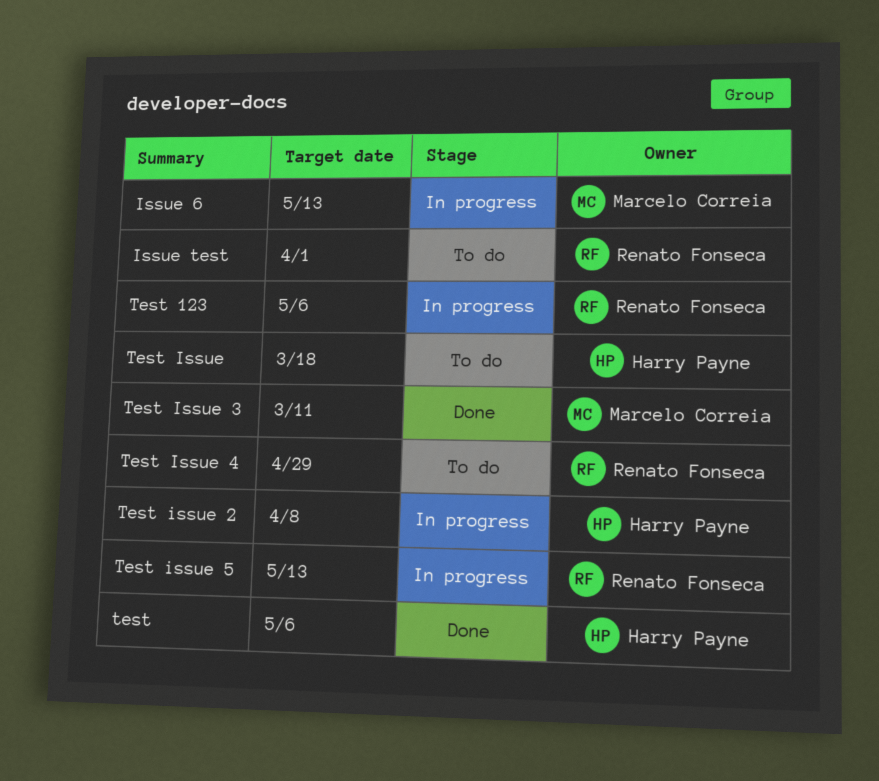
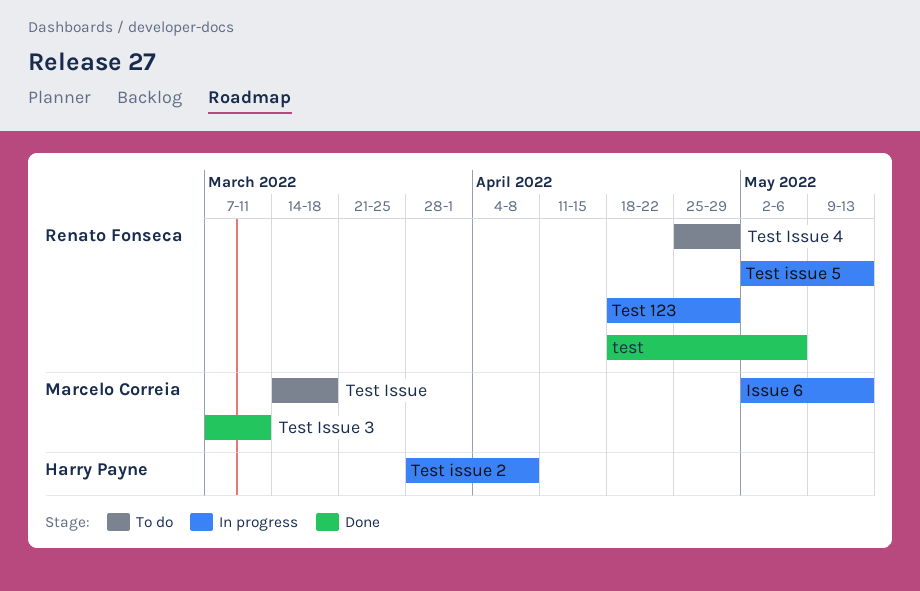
Issue test: present -> none
test, owner: Harry Payne -> Renato Fonseca
Test 123, due: May 6 -> Apr 29
Test Issue, owner: Harry Payne -> Marcelo Correia

